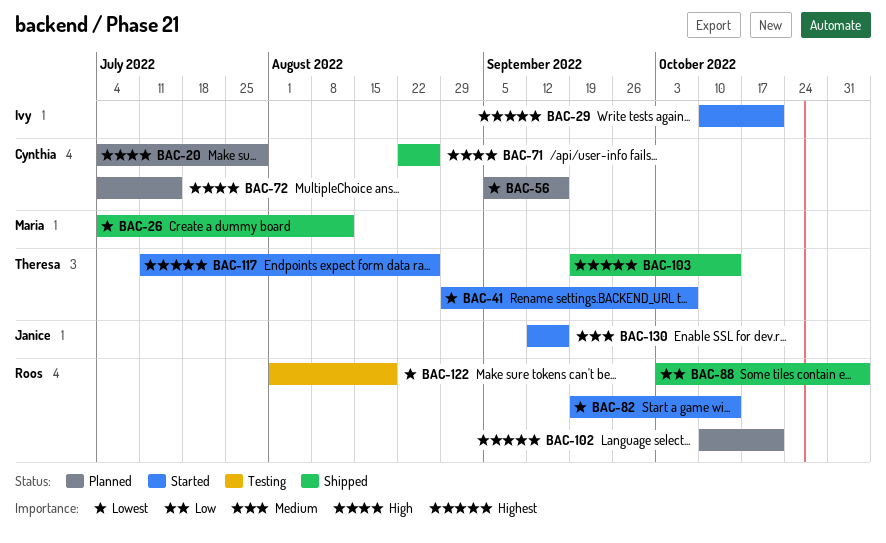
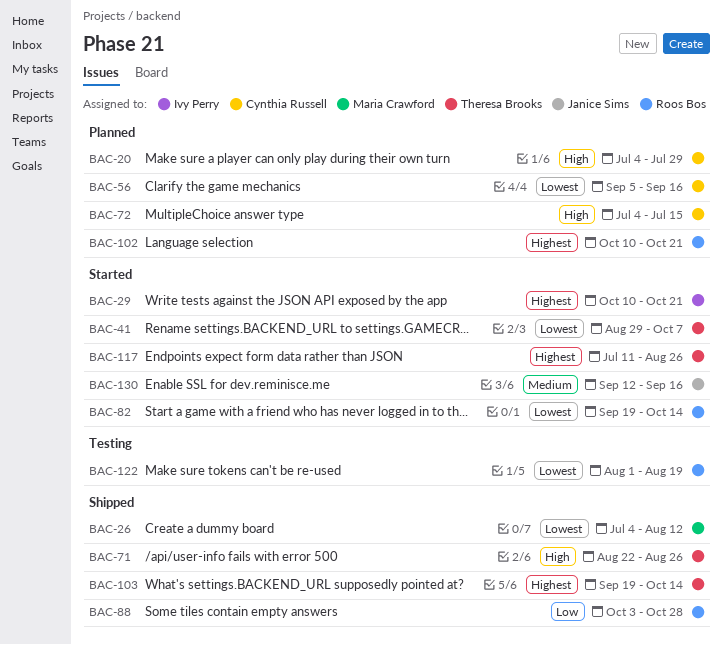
BAC-71, owner: Cynthia Russell -> Theresa Brooks
BAC-88, due: Nov 4 -> Oct 28

